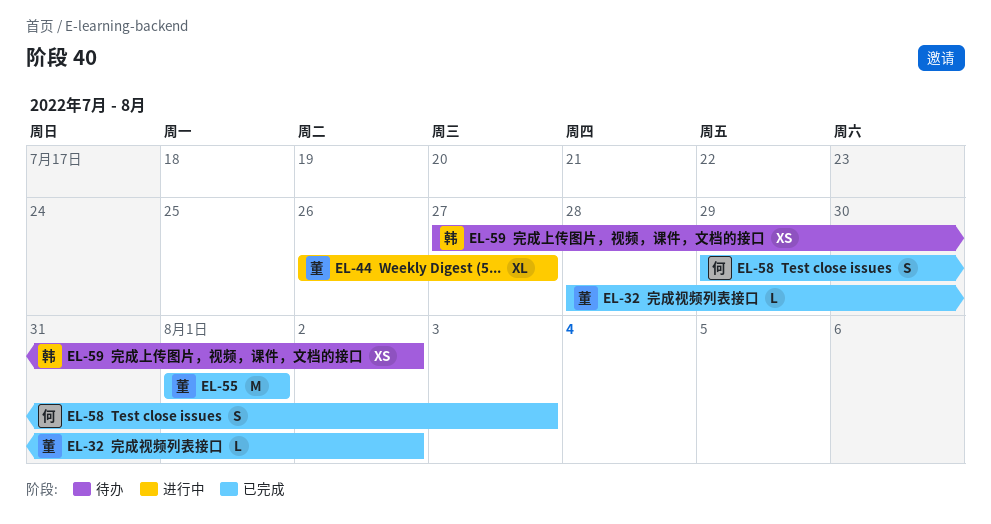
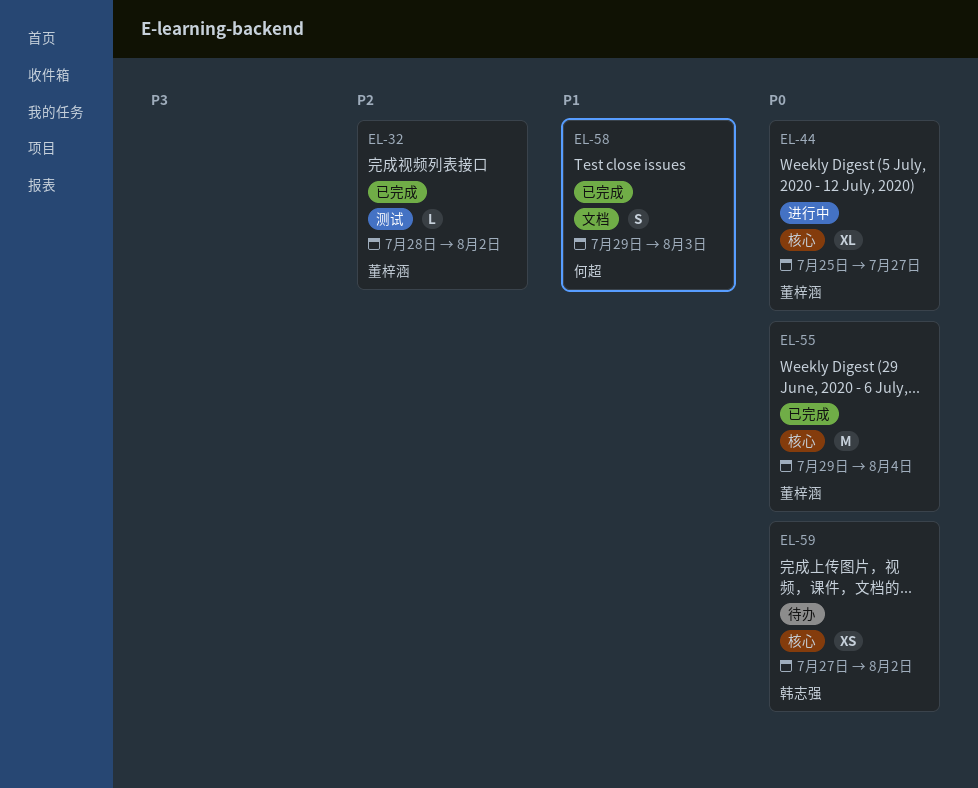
EL-44, start: Jul 26 -> Jul 25
EL-55, start: Aug 1 -> Jul 29
EL-55, due: Aug 1 -> Aug 4

